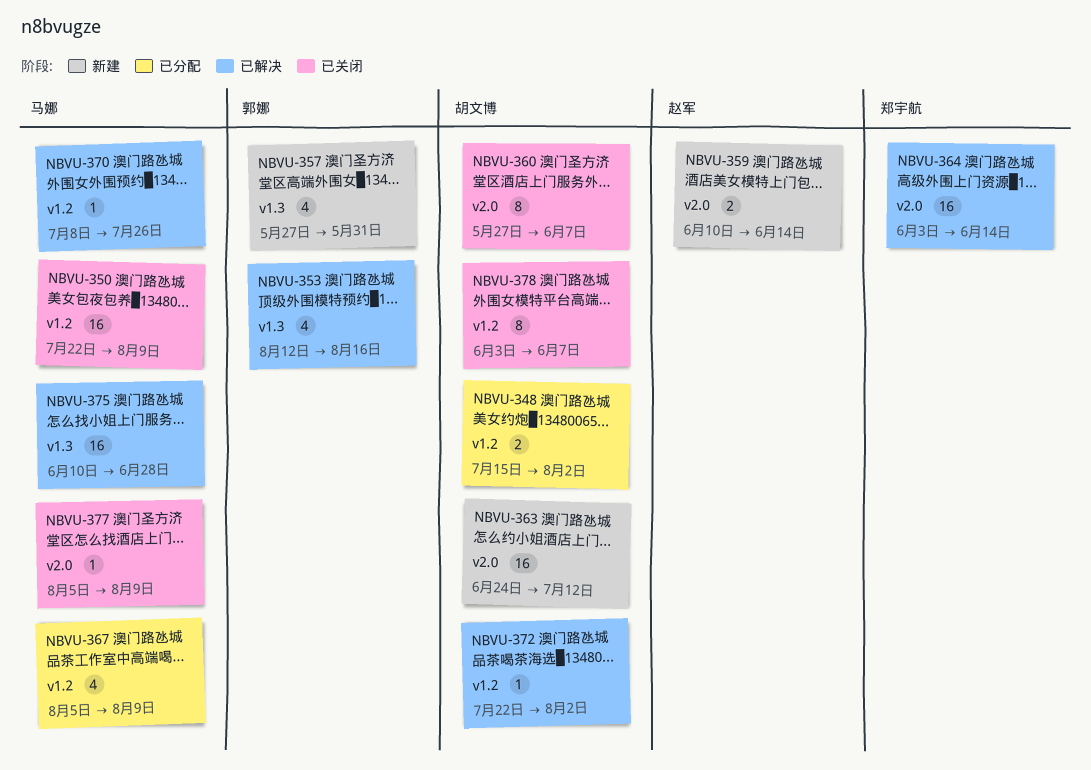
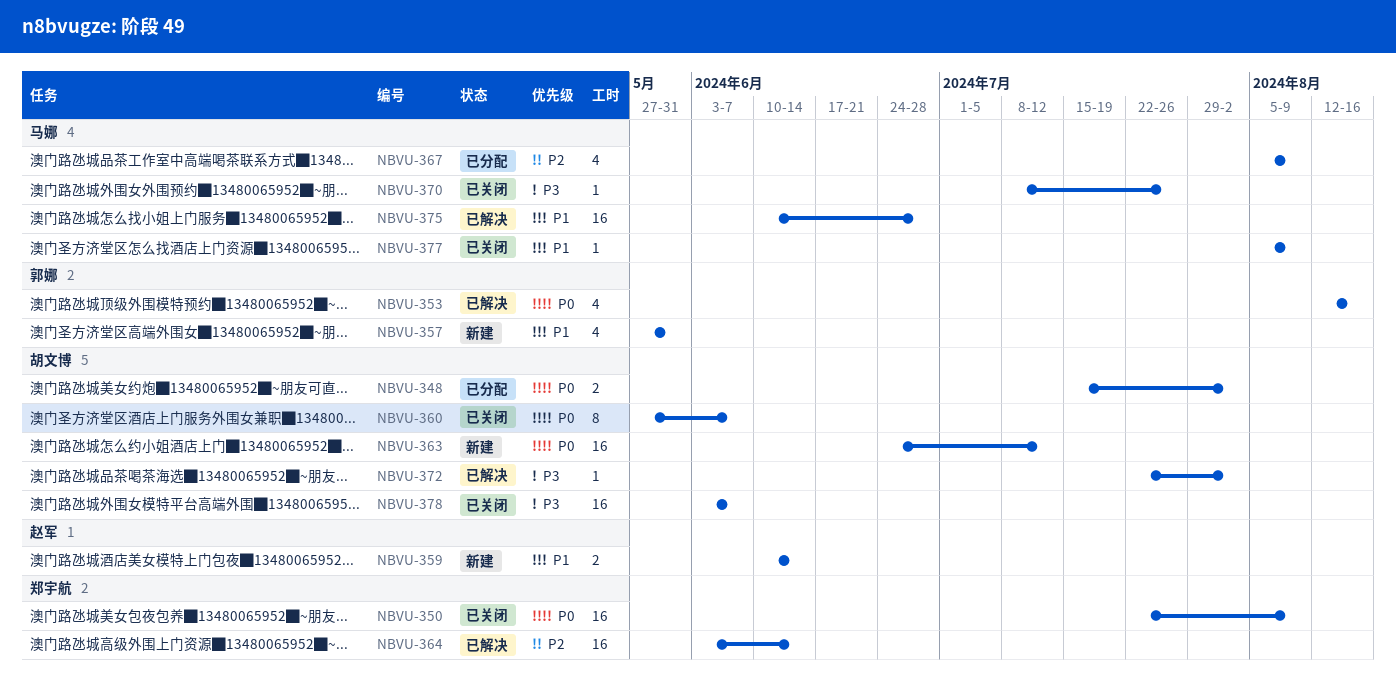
NBVU-350, owner: 马娜 -> 郑宇航
NBVU-370, status: 已解决 -> 已关闭
NBVU-378, estimate: 8 -> 16

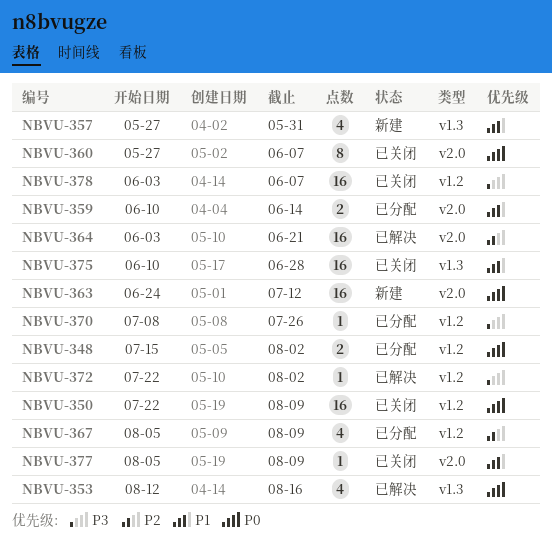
NBVU-359, status: 新建 -> 已分配
NBVU-364, due: Jun 14 -> Jun 21
NBVU-370, status: 已关闭 -> 已分配
NBVU-375, status: 已解决 -> 已关闭

